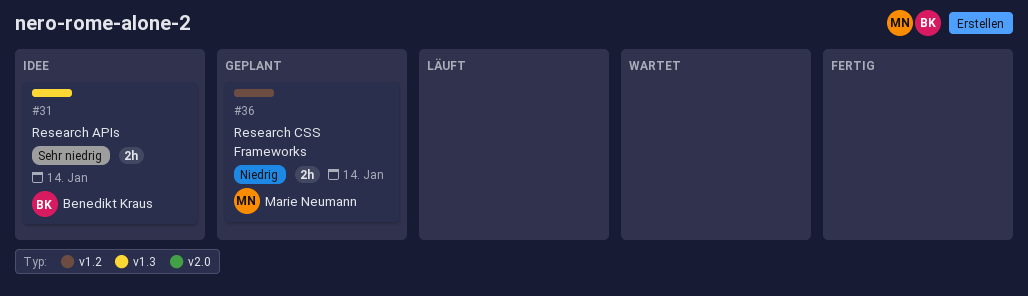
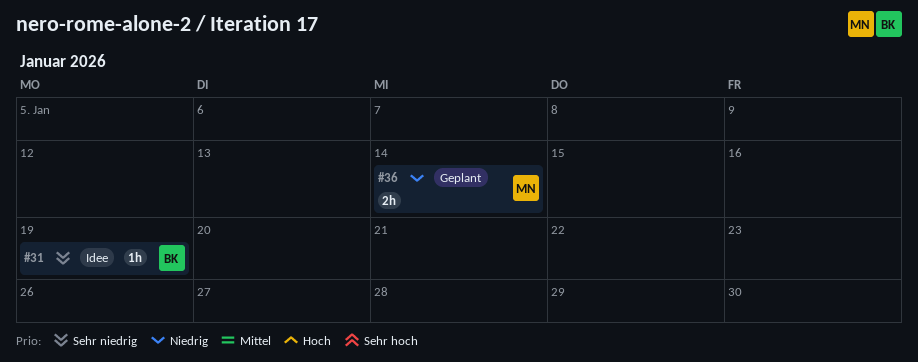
#31, estimate: 2h -> 1h
#31, due: Jan 14 -> Jan 19

